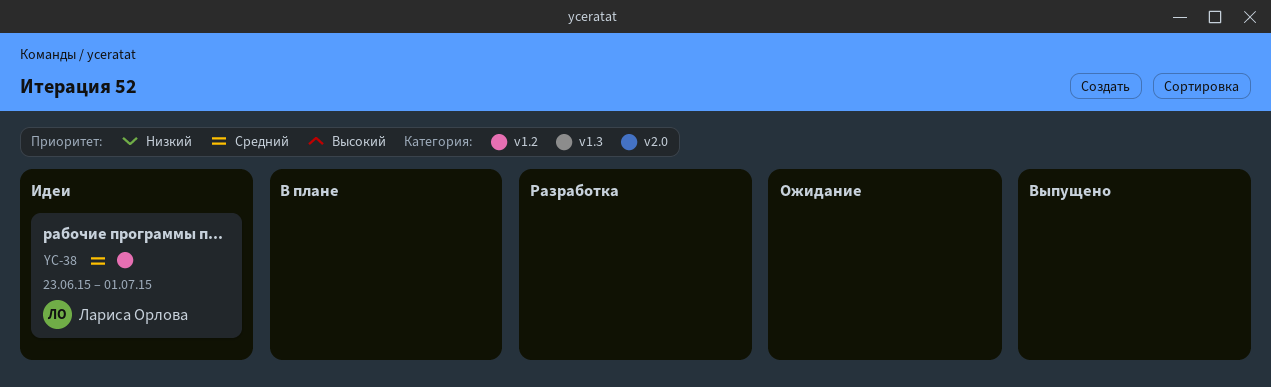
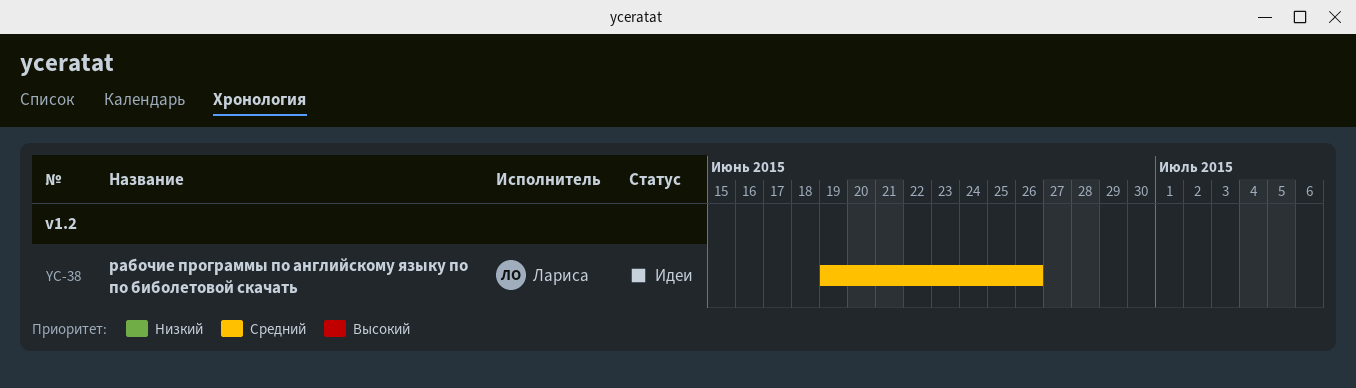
YC-38, start: Jun 23 -> Jun 19
YC-38, due: Jul 1 -> Jun 26

